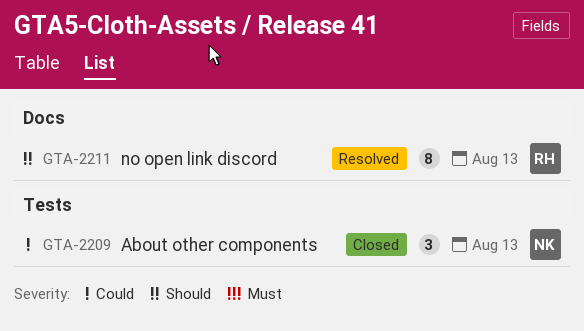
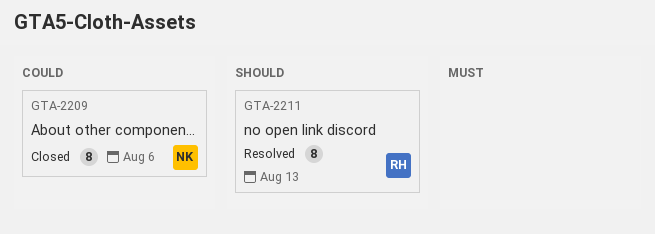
GTA-2209, estimate: 3 -> 8
GTA-2209, due: Aug 13 -> Aug 6

